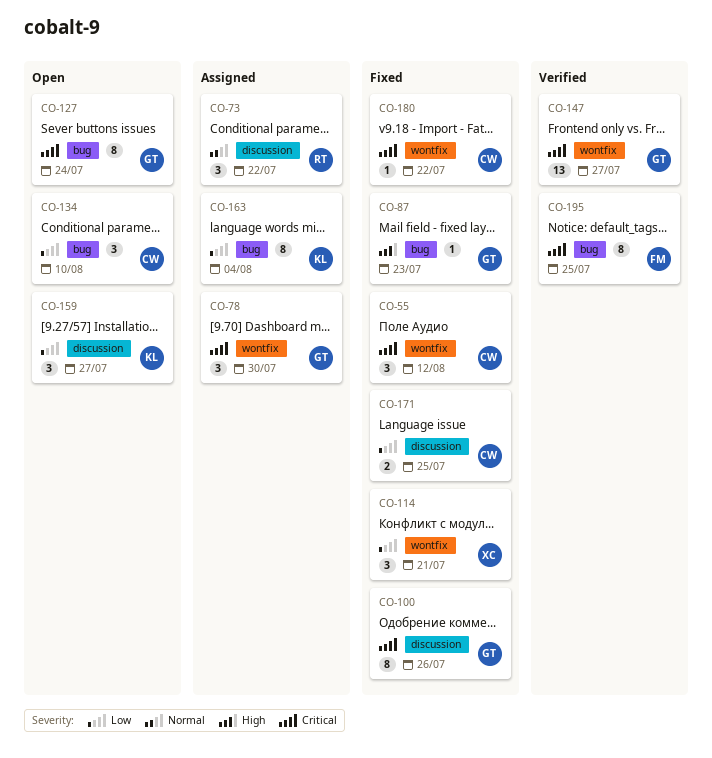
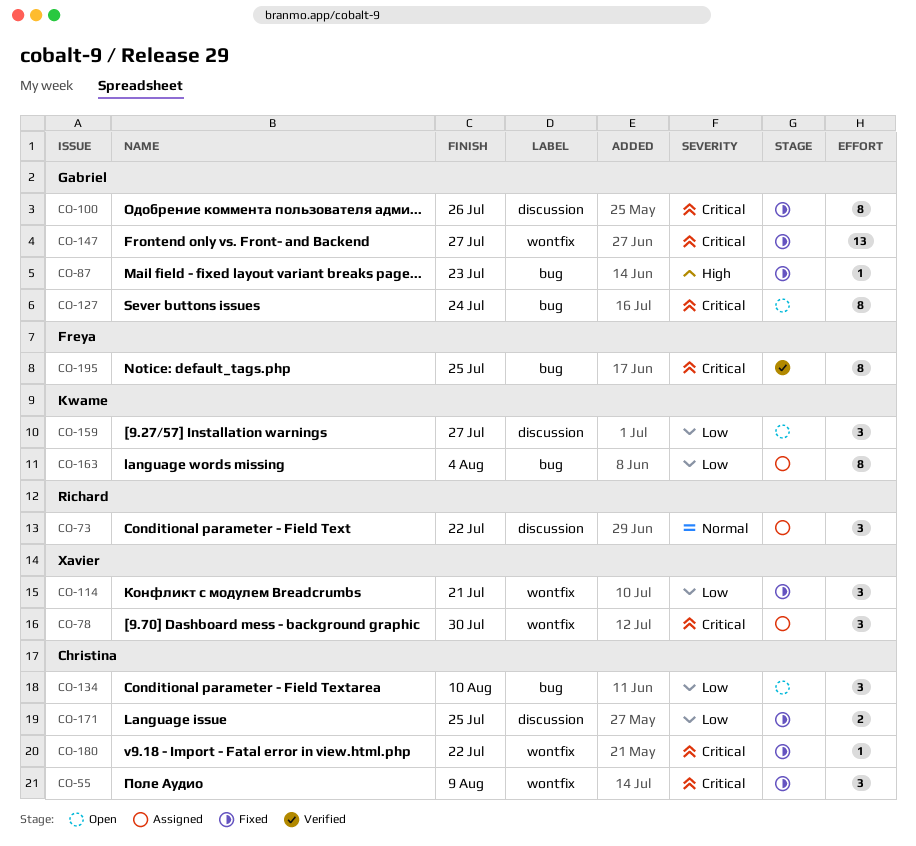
CO-55, due: Aug 12 -> Aug 9
CO-78, owner: Gabriel -> Xavier
CO-147, status: Verified -> Fixed

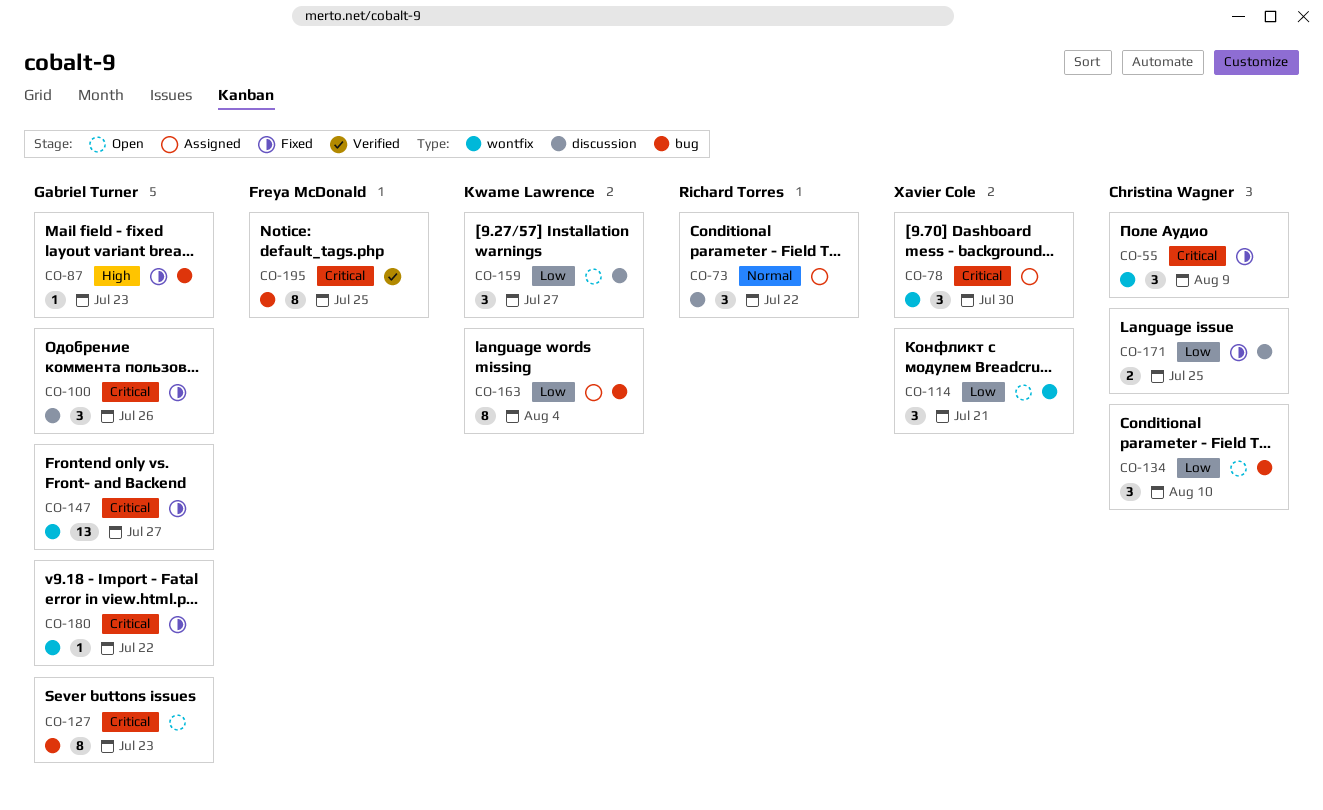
CO-100, estimate: 8 -> 3
CO-114, status: Fixed -> Open
CO-127, due: Jul 24 -> Jul 23
CO-180, owner: Christina Wagner -> Gabriel Turner

